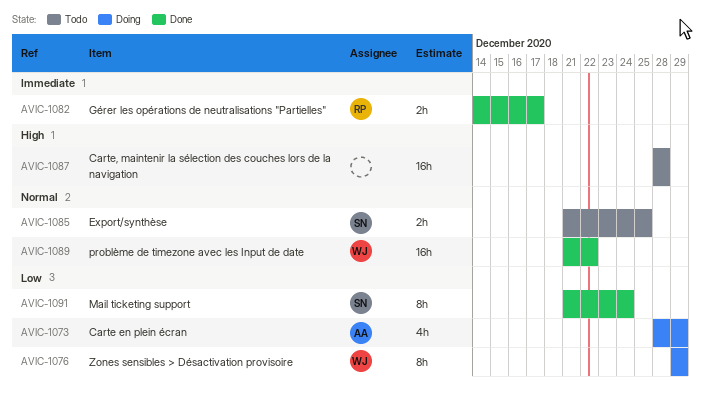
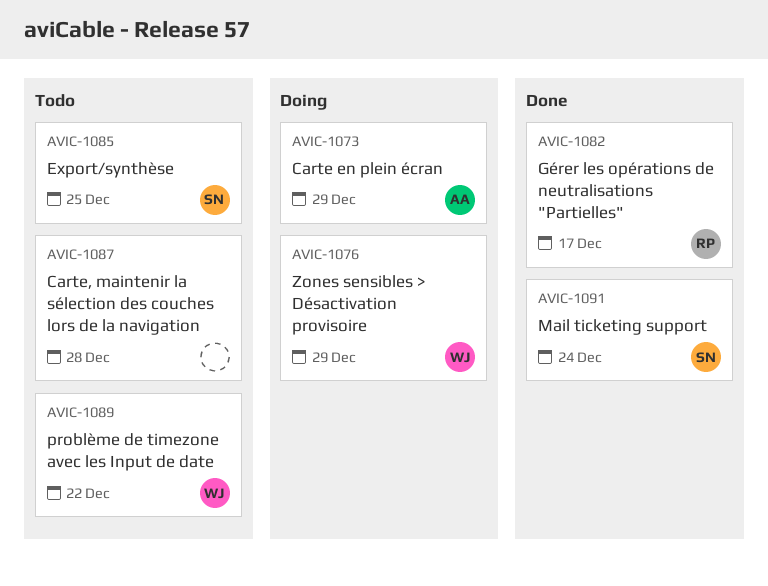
AVIC-1089, status: Done -> Todo

